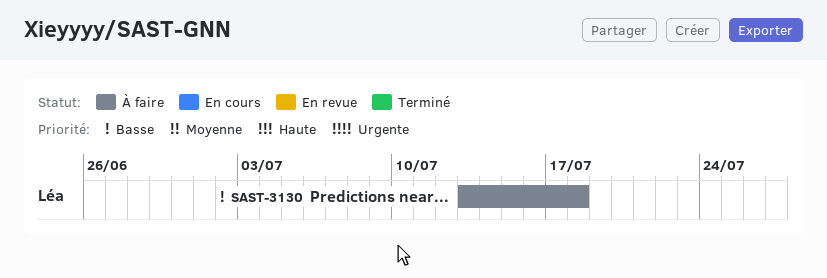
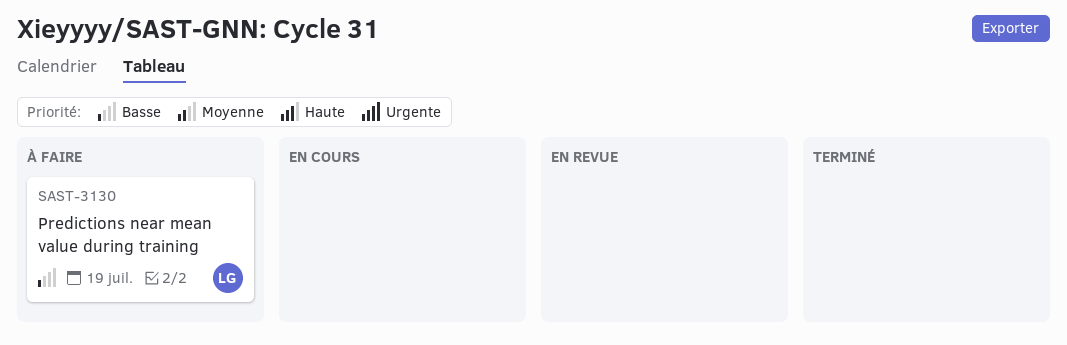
SAST-3130, due: Jul 18 -> Jul 19

